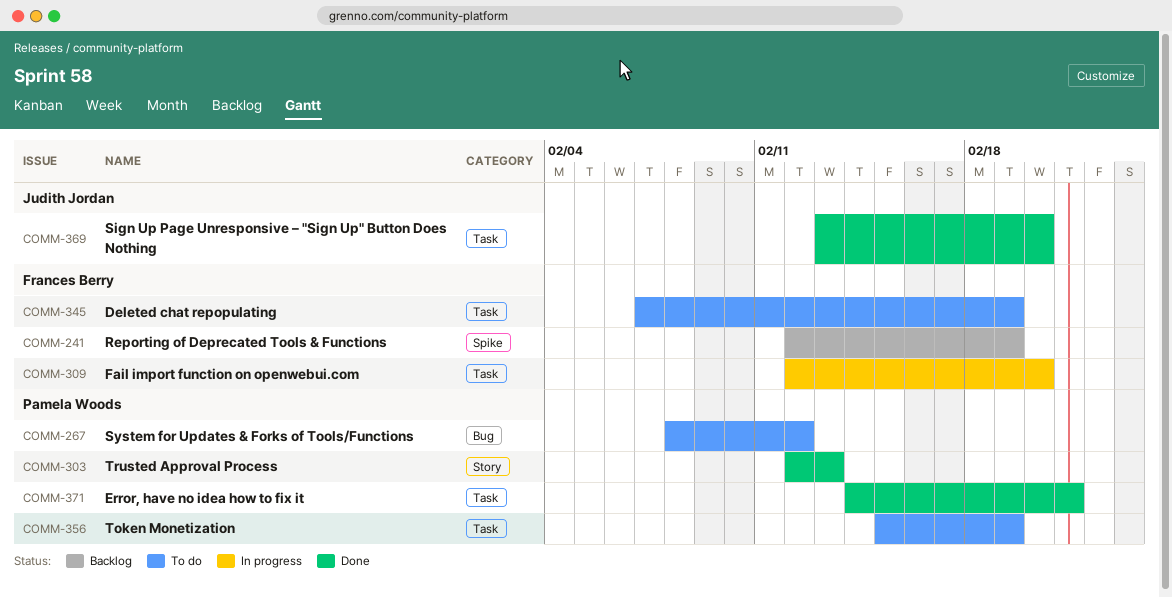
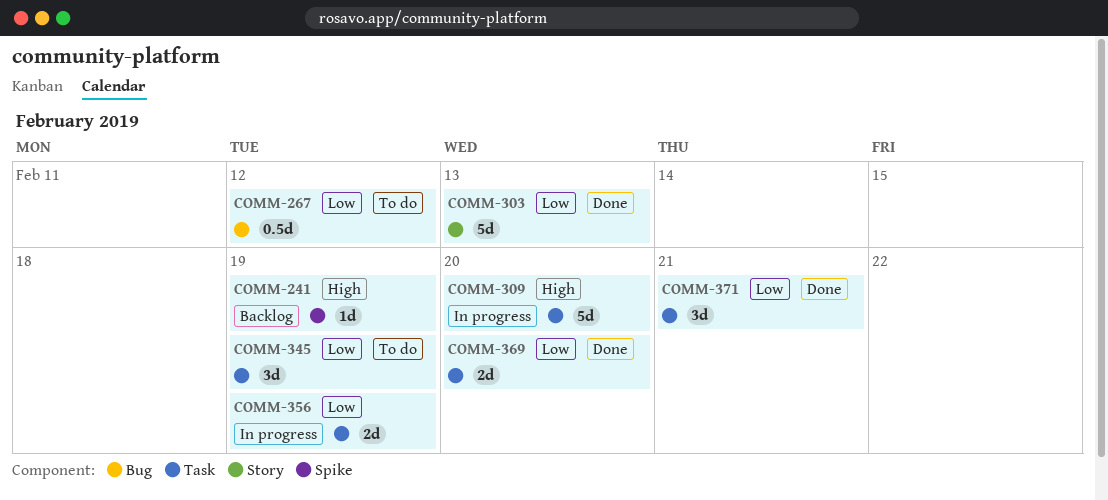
COMM-356, status: To do -> In progress

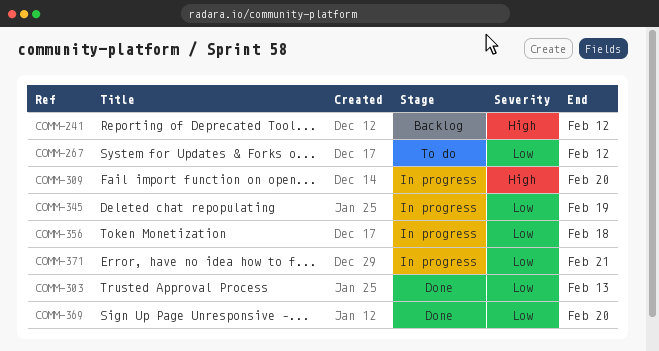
COMM-241, due: Feb 19 -> Feb 12
COMM-345, status: To do -> In progress
COMM-356, due: Feb 19 -> Feb 18
COMM-371, status: Done -> In progress

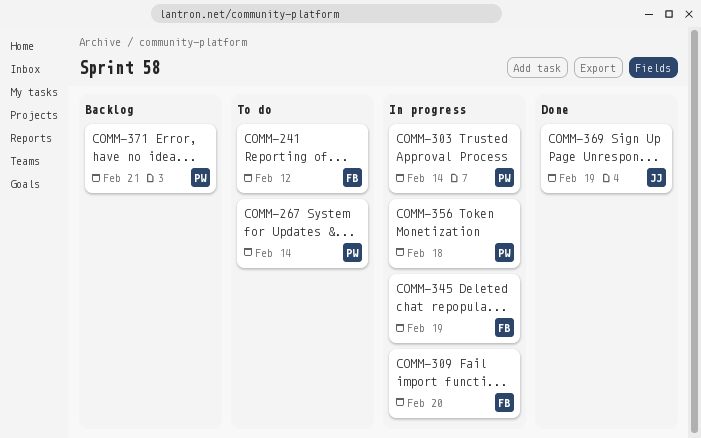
COMM-241, status: Backlog -> To do
COMM-267, due: Feb 12 -> Feb 14
COMM-303, status: Done -> In progress
COMM-303, due: Feb 13 -> Feb 14
COMM-369, due: Feb 20 -> Feb 19
COMM-371, status: In progress -> Backlog

